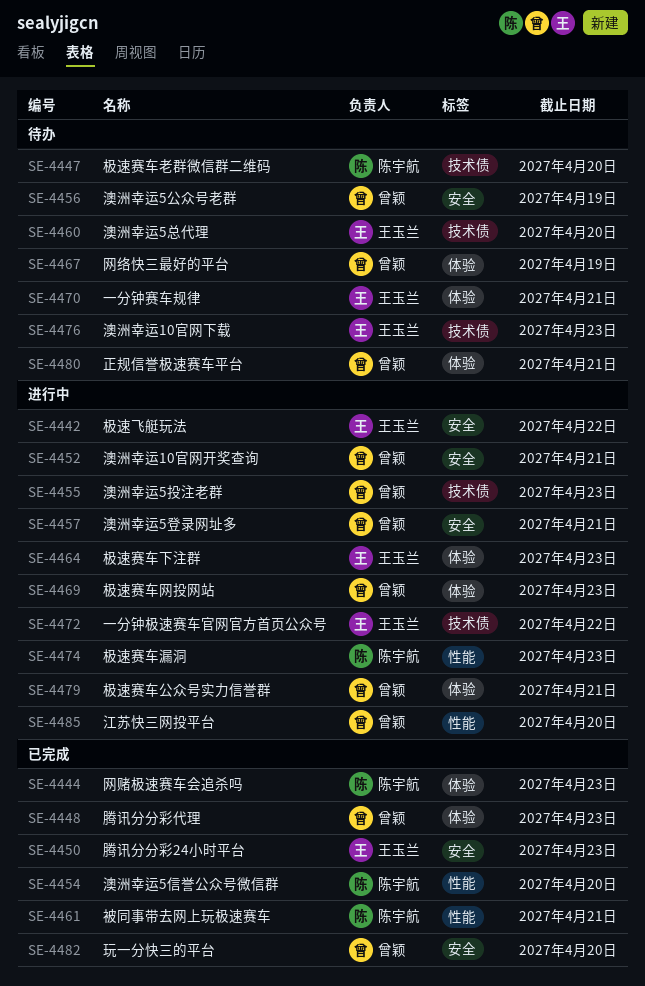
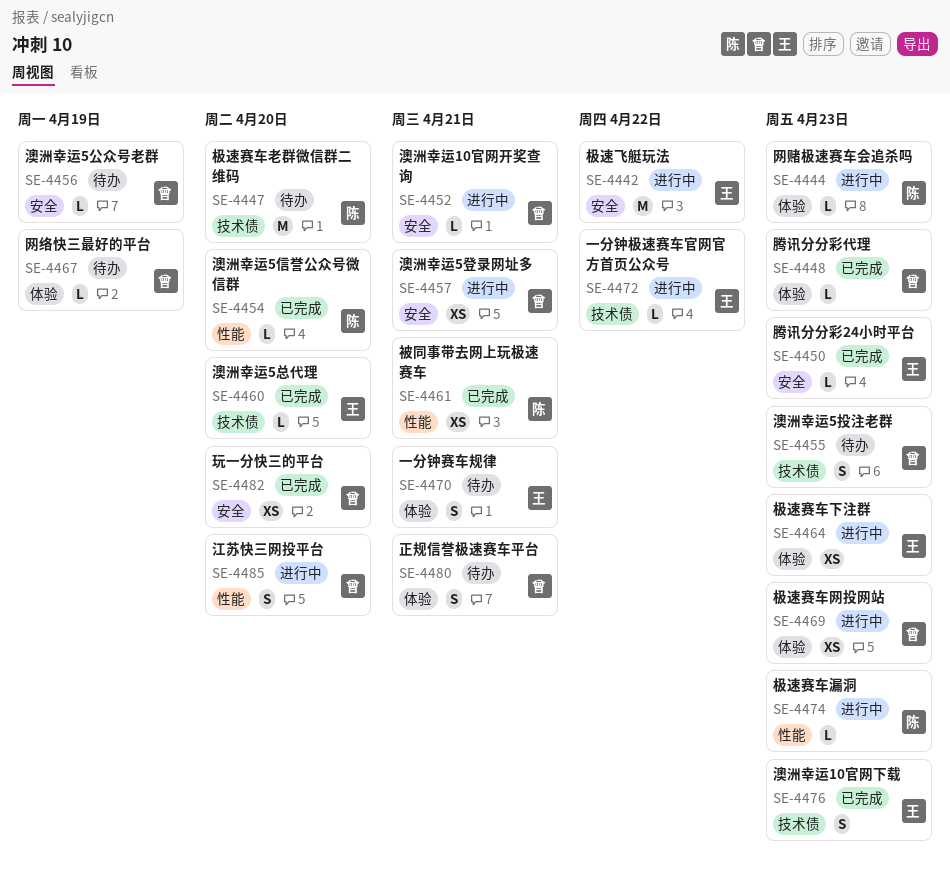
SE-4444, status: 已完成 -> 进行中
SE-4455, status: 进行中 -> 待办
SE-4460, status: 待办 -> 已完成
SE-4476, status: 待办 -> 已完成
SE-4479: present -> none

